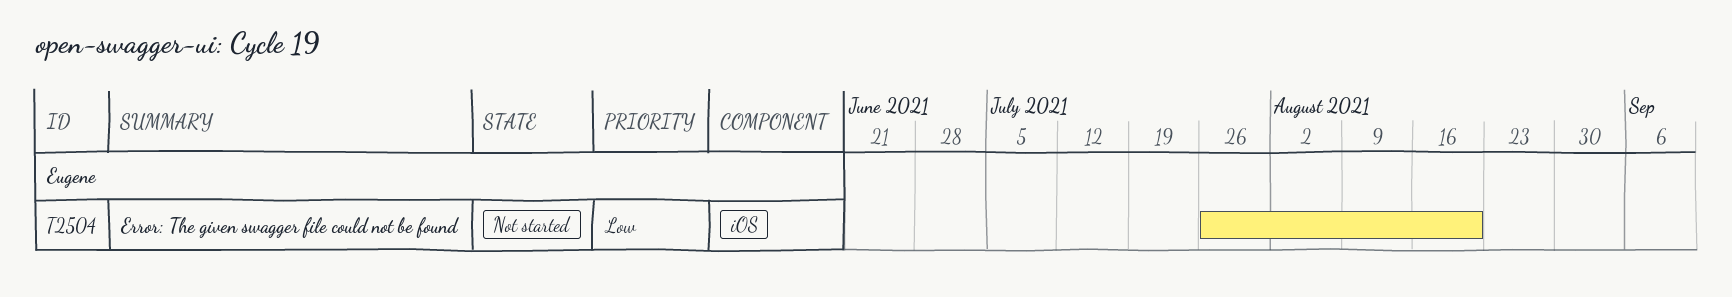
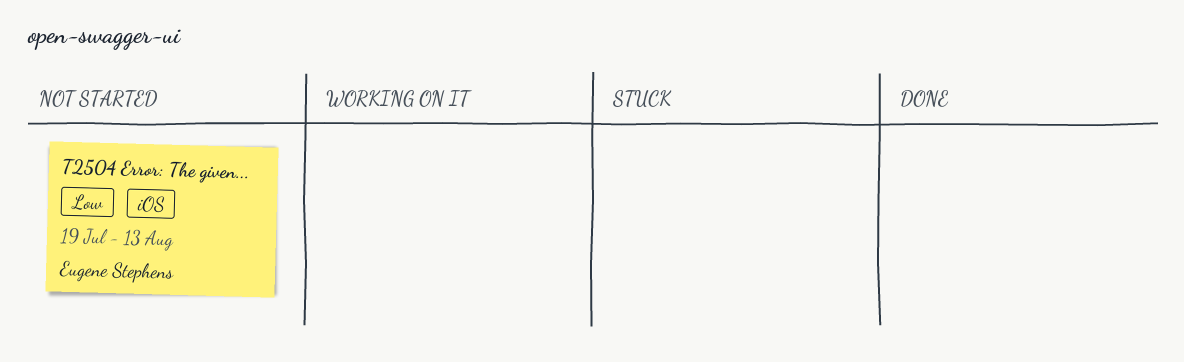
T2504, start: Jul 26 -> Jul 19
T2504, due: Aug 20 -> Aug 13

